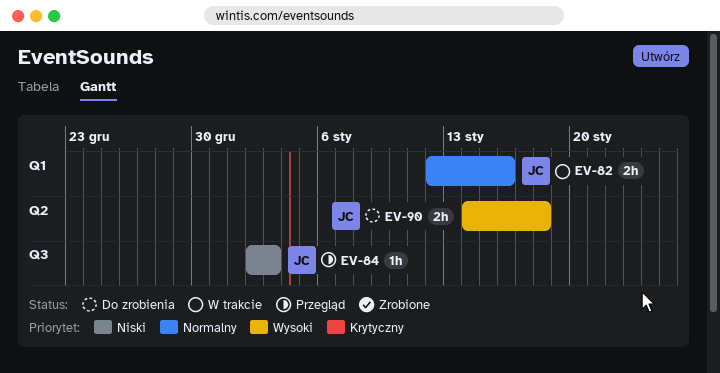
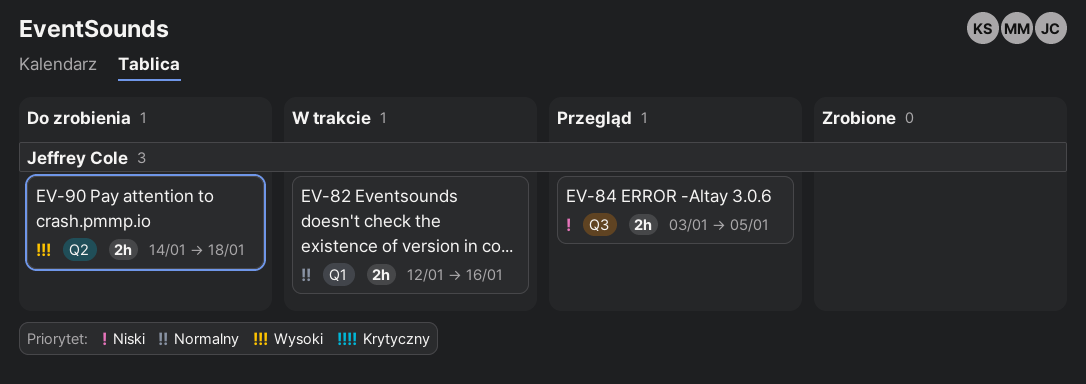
EV-84, estimate: 1h -> 2h
EV-84, start: Jan 2 -> Jan 3
EV-84, due: Jan 3 -> Jan 5

